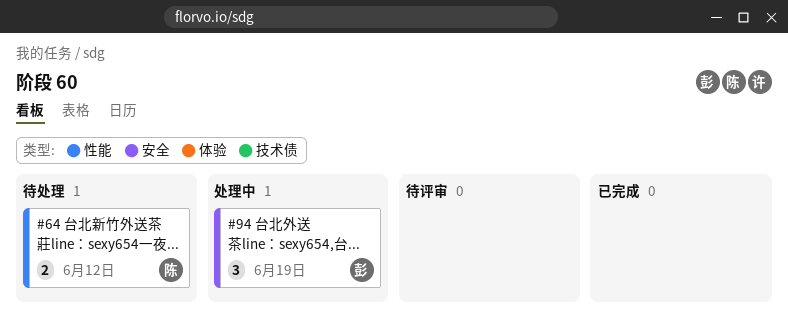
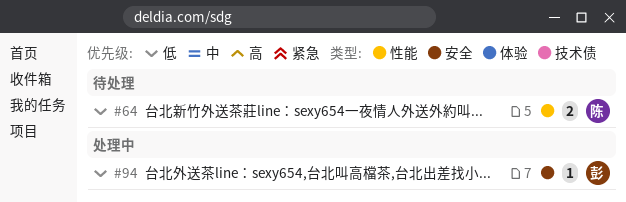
#94, estimate: 3 -> 1

